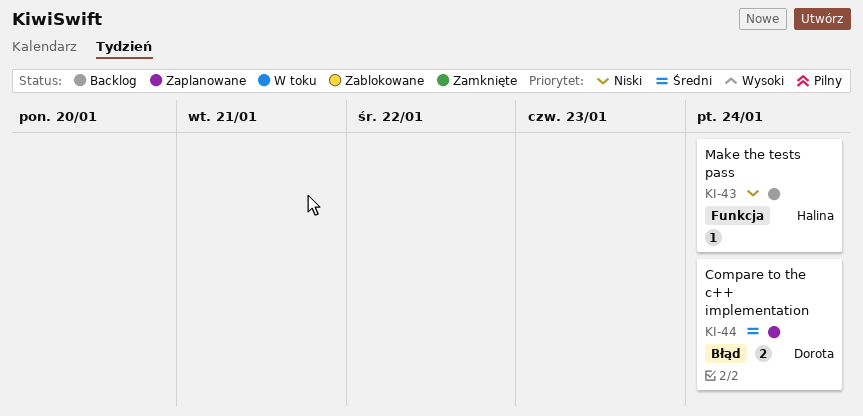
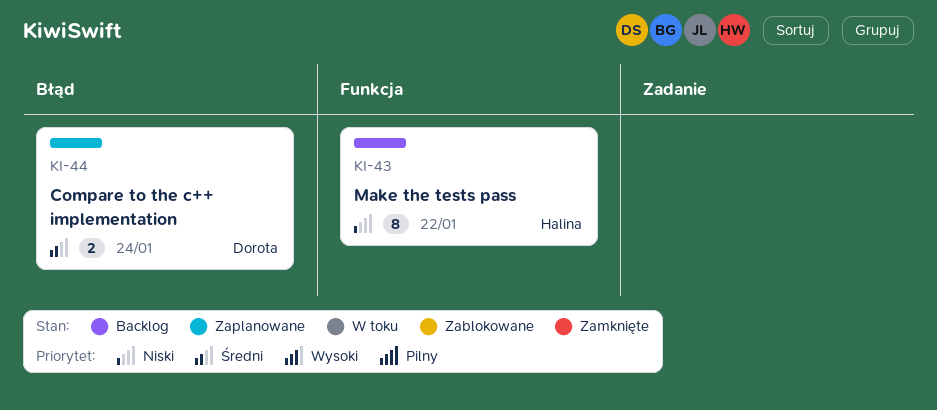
KI-43, estimate: 1 -> 8
KI-43, due: Jan 24 -> Jan 22

